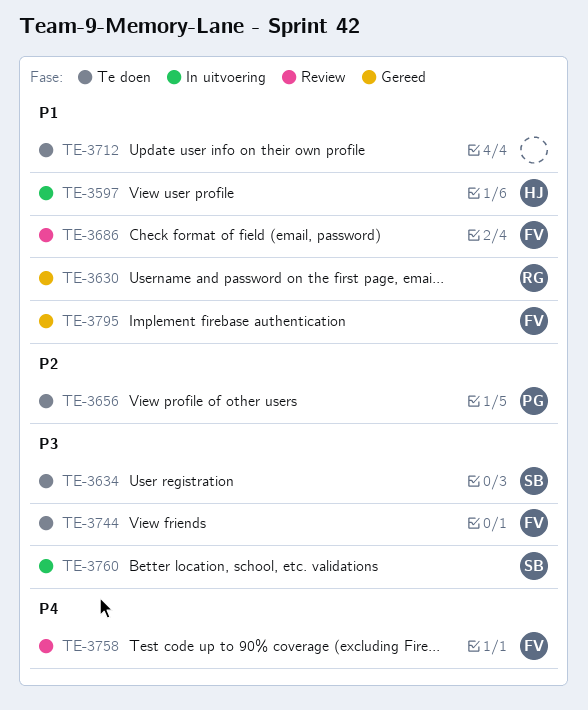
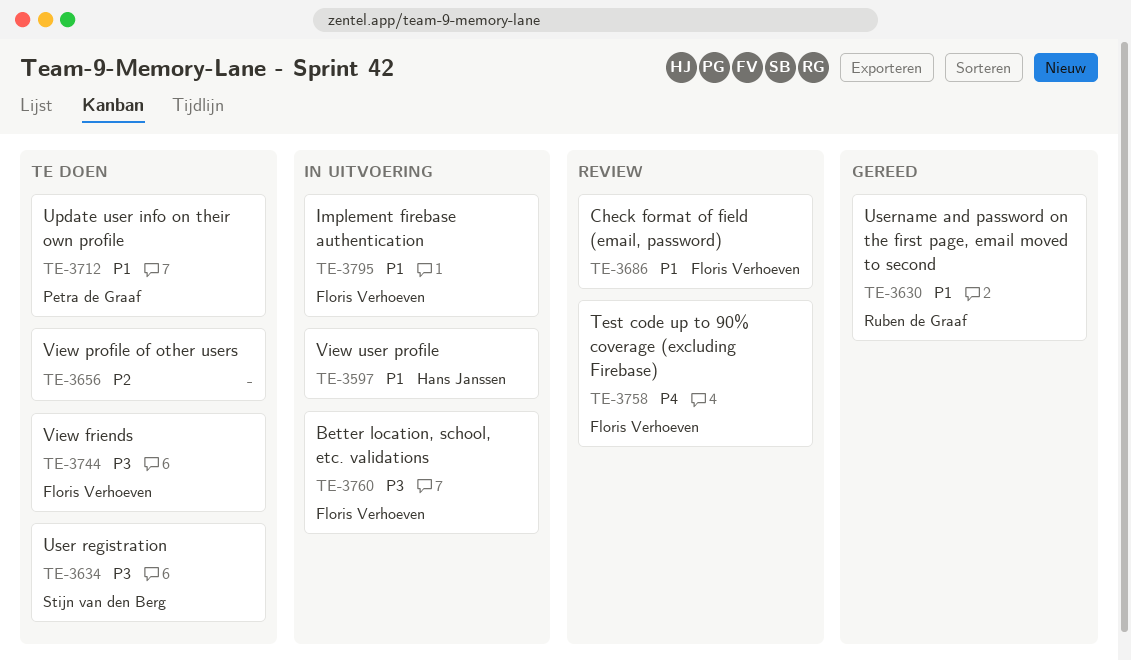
TE-3656, owner: Petra de Graaf -> none
TE-3712, owner: none -> Petra de Graaf
TE-3760, owner: Stijn van den Berg -> Floris Verhoeven
TE-3795, status: Gereed -> In uitvoering

